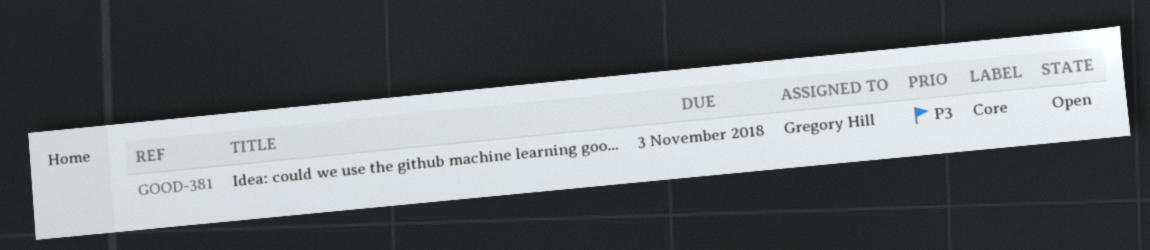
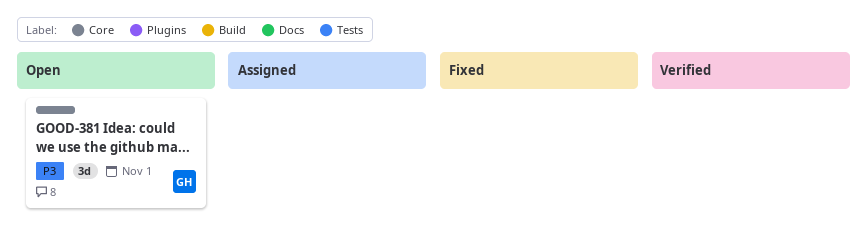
GOOD-381, due: Nov 3 -> Nov 1

